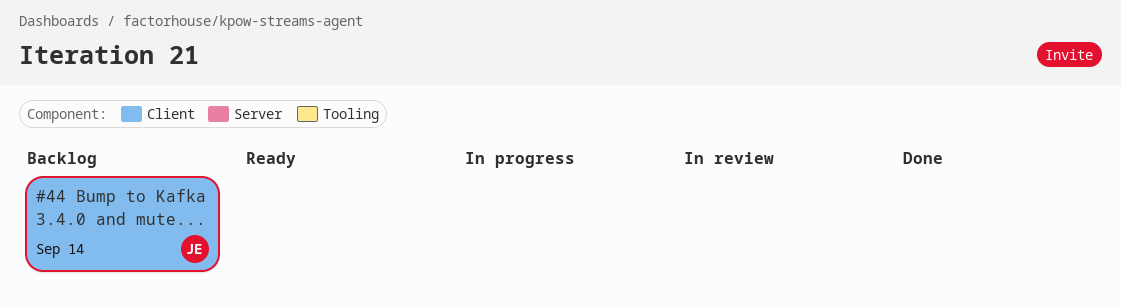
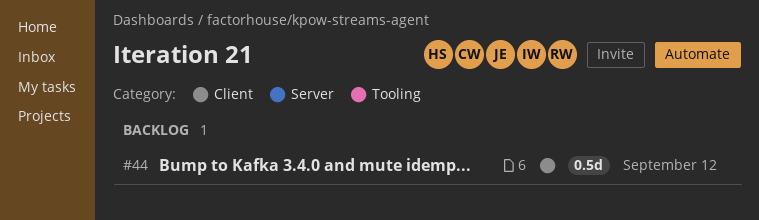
#44, due: Sep 14 -> Sep 12

